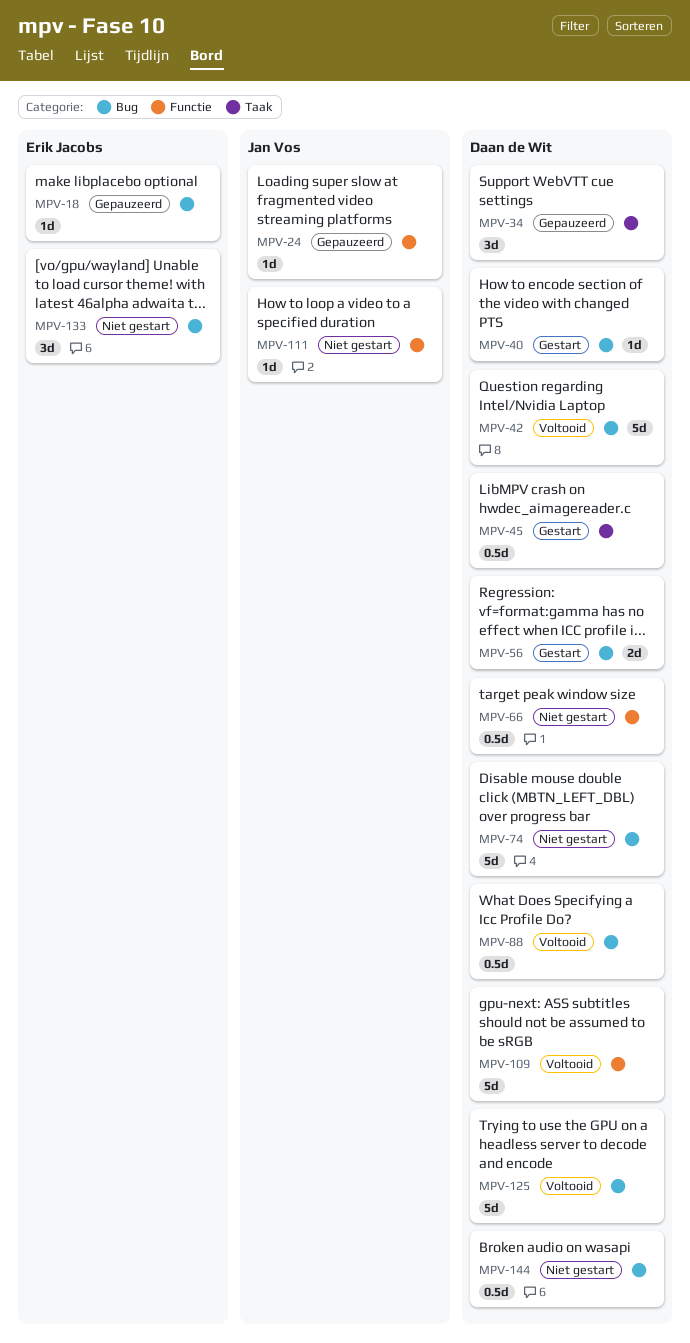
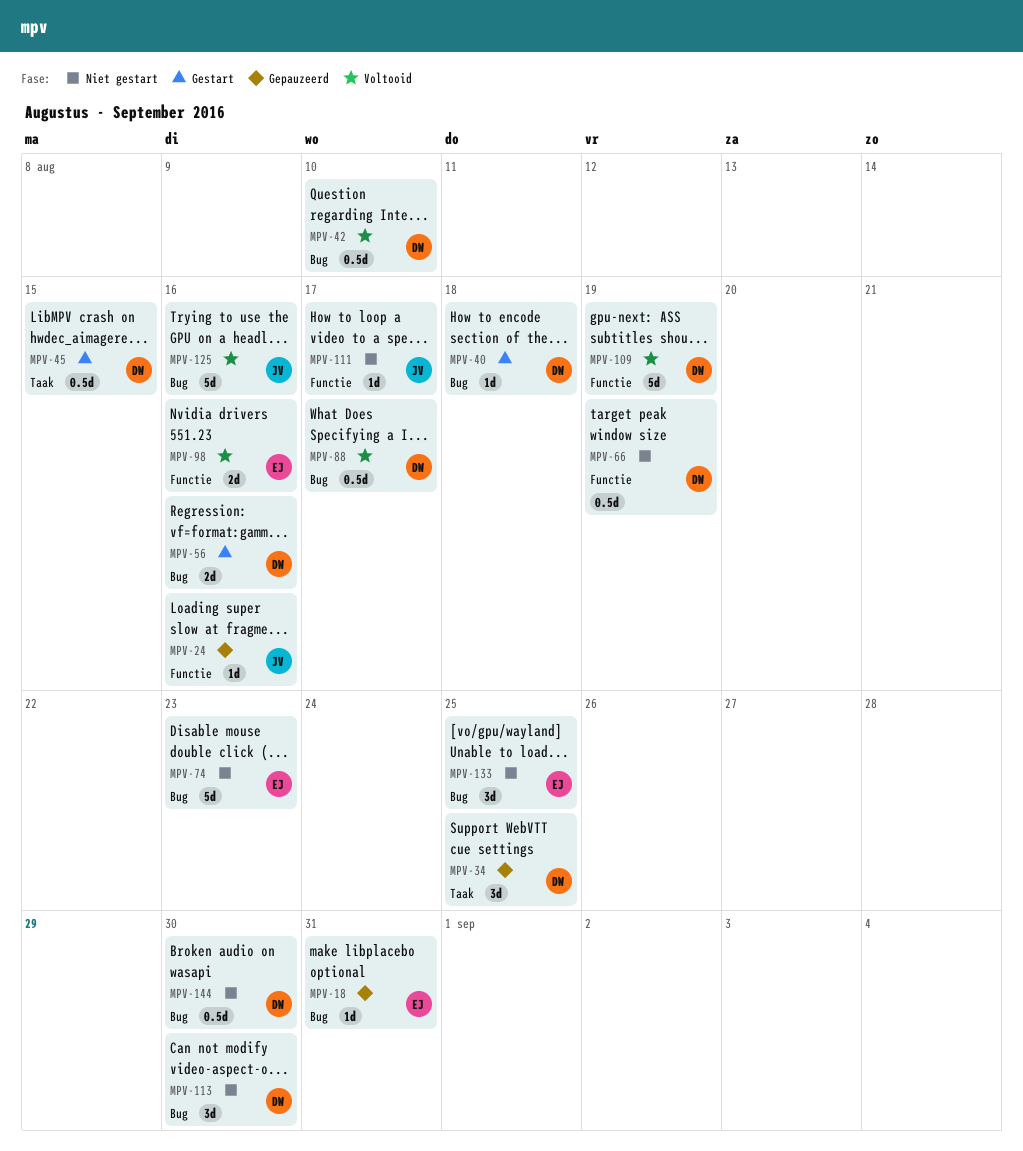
MPV-42, estimate: 5d -> 0.5d
MPV-74, owner: Daan de Wit -> Erik Jacobs
MPV-98: none -> present
MPV-113: none -> present
MPV-125, owner: Daan de Wit -> Jan Vos

